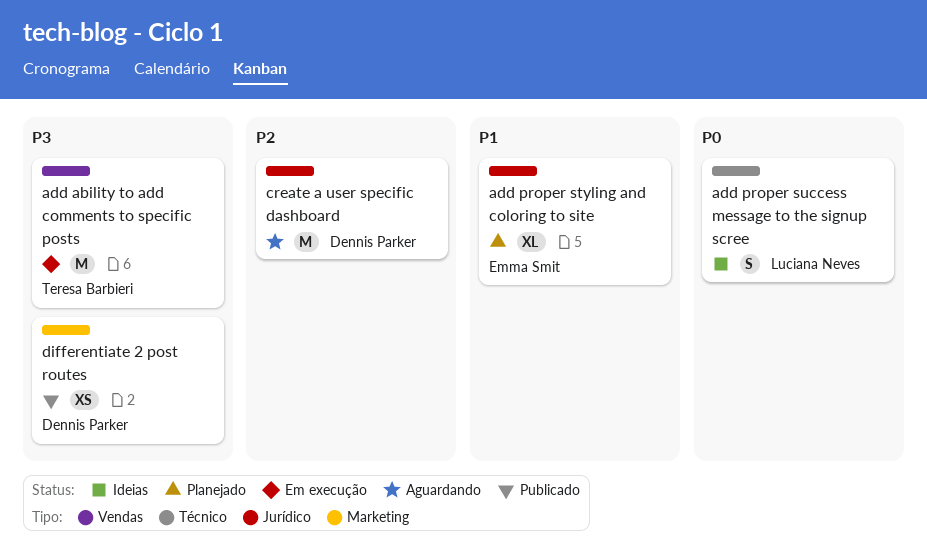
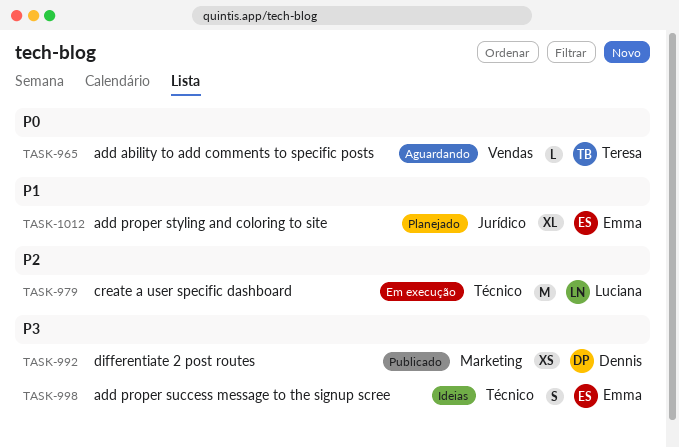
add ability to add comments to specific posts, status: Em execução -> Aguardando
add ability to add comments to specific posts, priority: P3 -> P0
add ability to add comments to specific posts, estimate: M -> L
add proper success message to the signup scree, owner: Luciana Neves -> Emma Smit
add proper success message to the signup scree, priority: P0 -> P3
create a user specific dashboard, status: Aguardando -> Em execução
create a user specific dashboard, owner: Dennis Parker -> Luciana Neves
create a user specific dashboard, label: Jurídico -> Técnico

